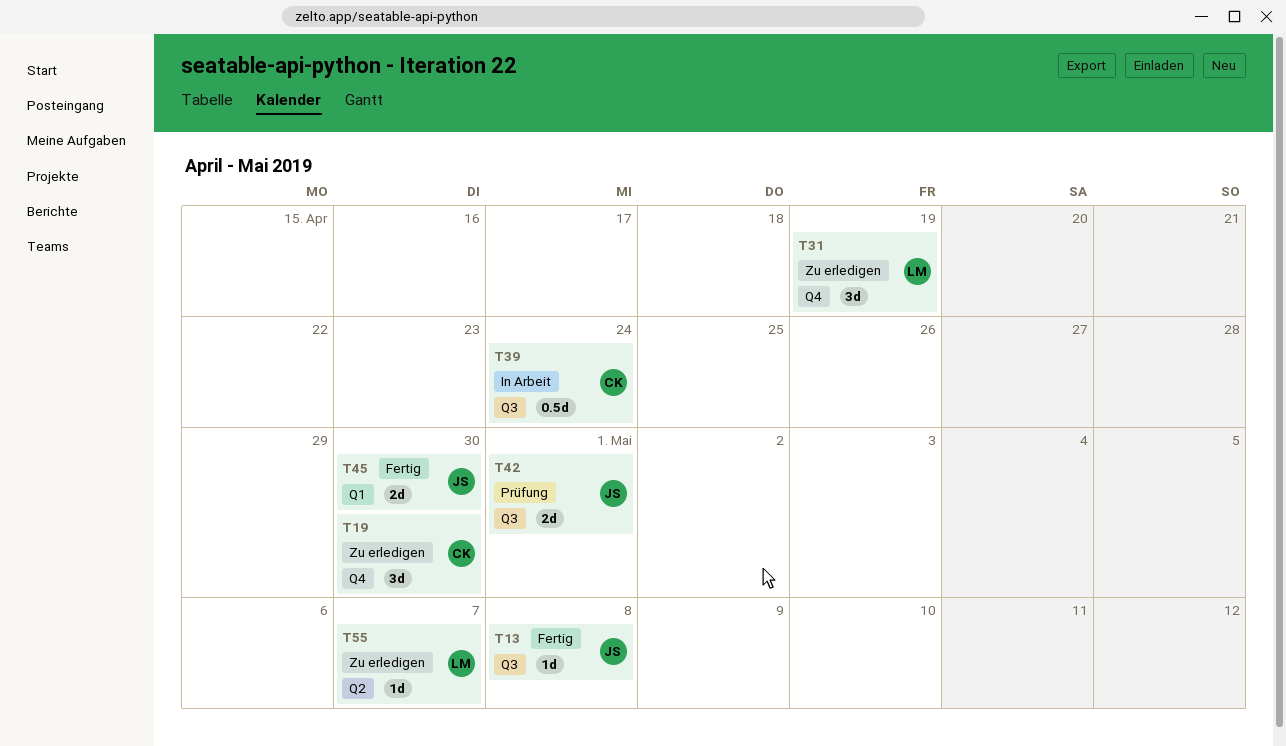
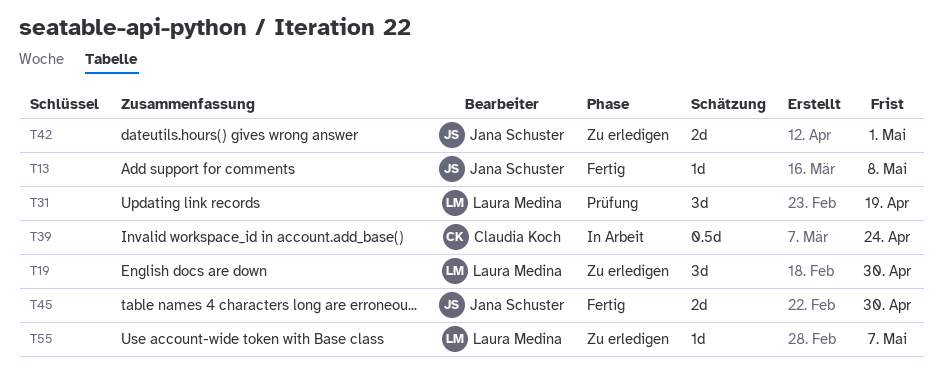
T19, owner: Claudia Koch -> Laura Medina
T31, status: Zu erledigen -> Prüfung
T42, status: Prüfung -> Zu erledigen

